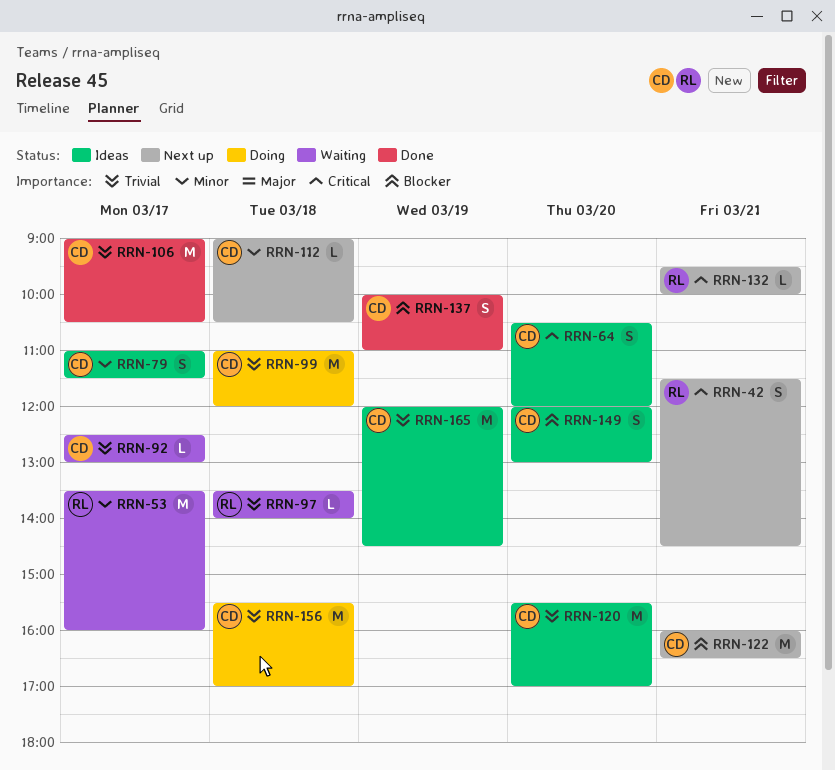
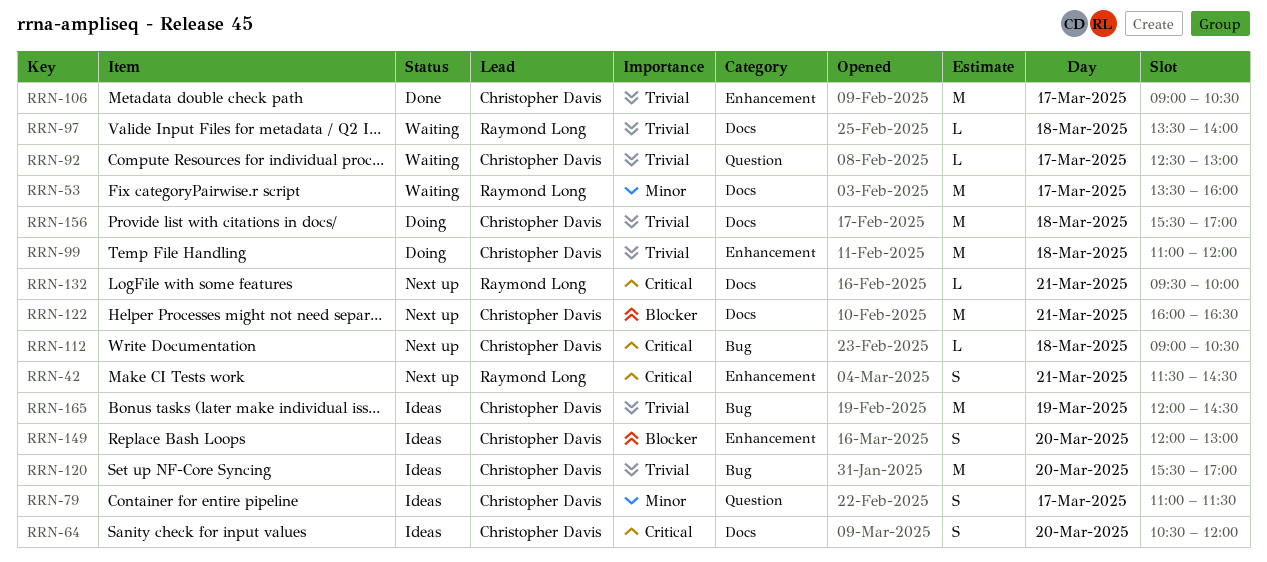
RRN-112, priority: Minor -> Critical
RRN-137: present -> none

